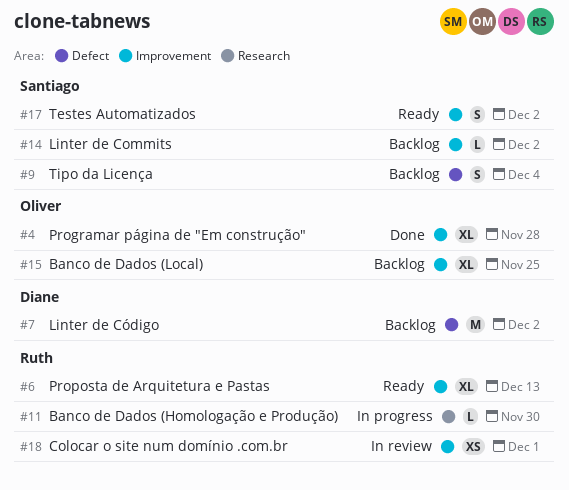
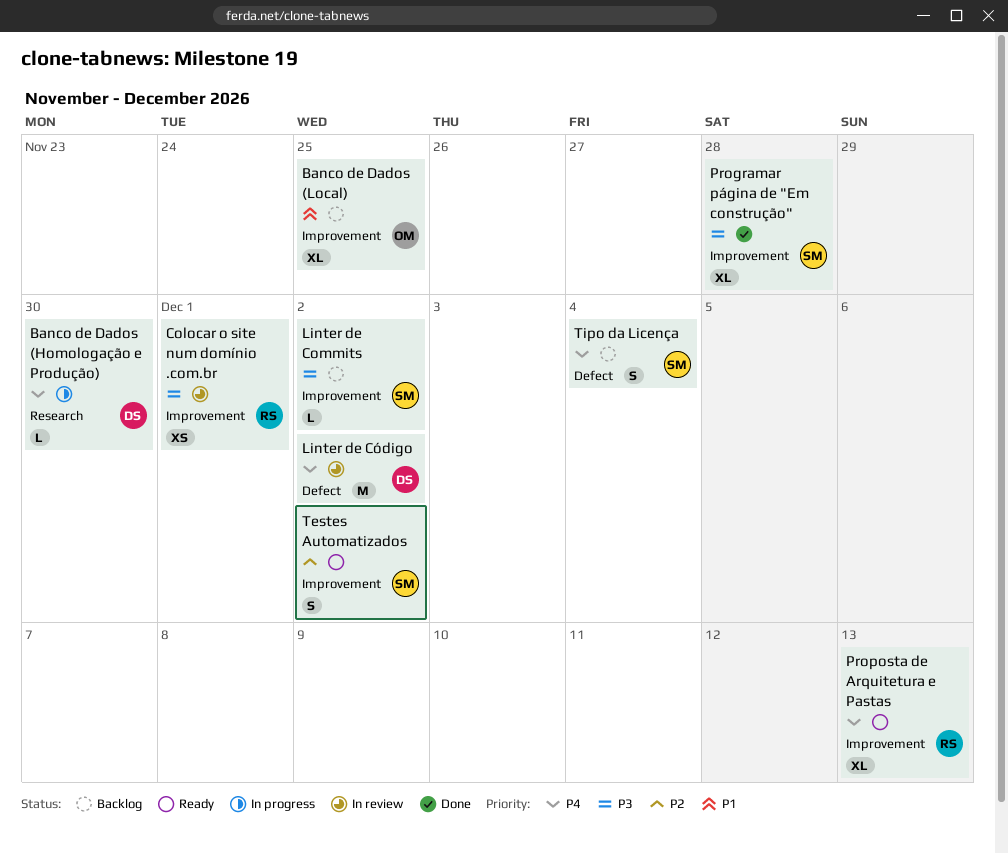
Banco de Dados (Homologação e Produção), owner: Ruth -> Diane
Linter de Código, status: Backlog -> In review
Programar página de "Em construção", owner: Oliver -> Santiago

